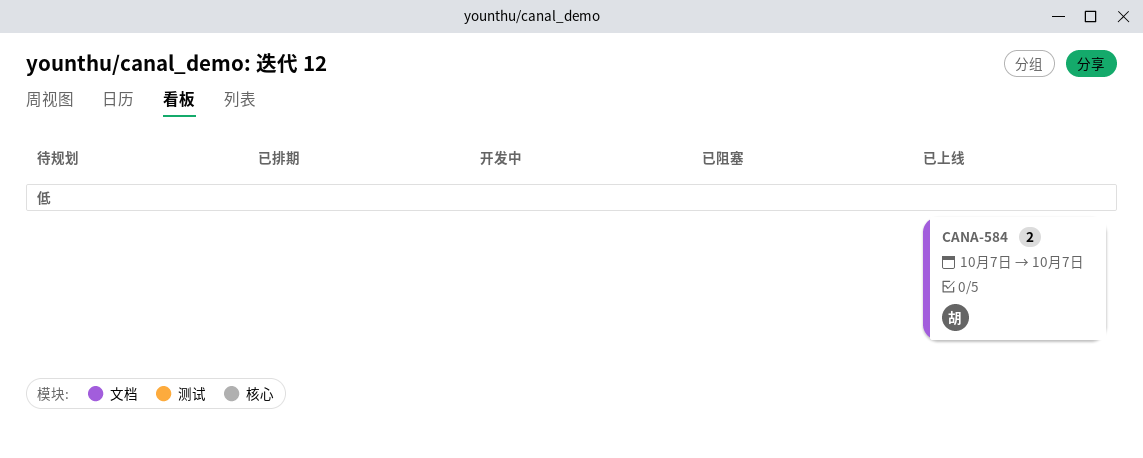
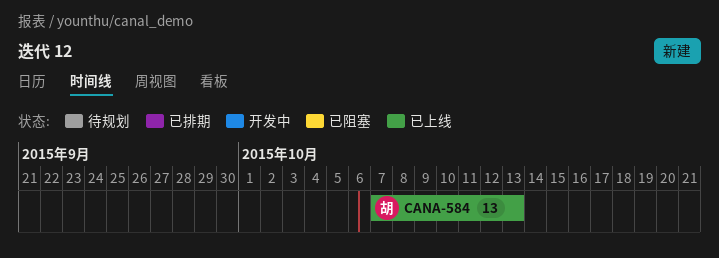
CANA-584, estimate: 2 -> 13
CANA-584, due: Oct 7 -> Oct 13

